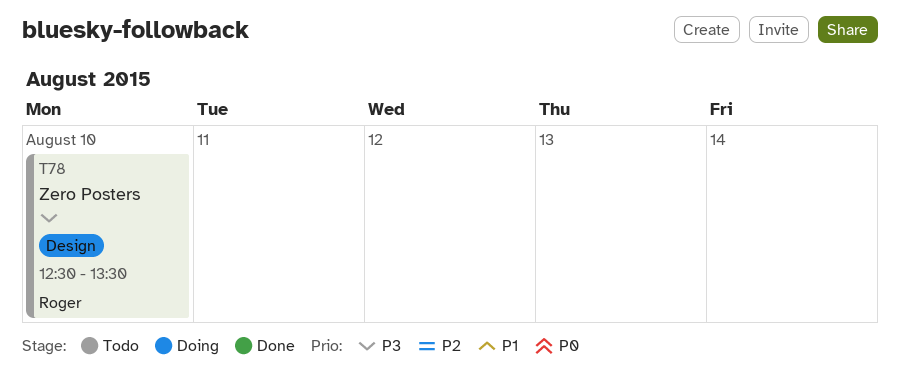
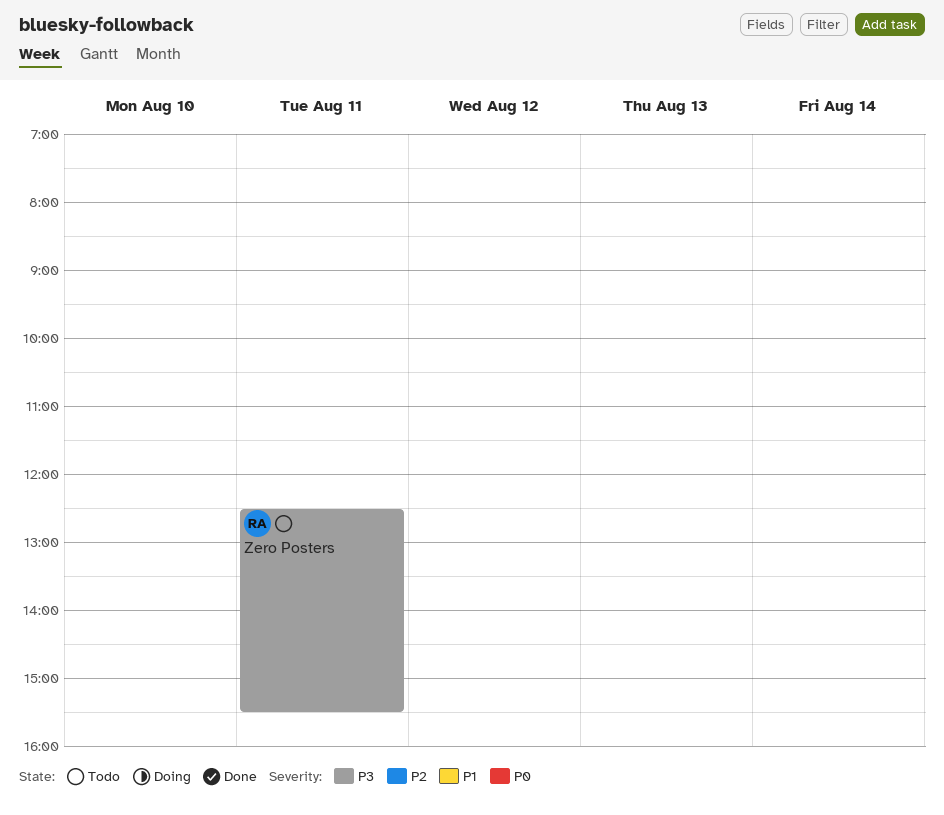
Zero Posters, day: Aug 10 -> Aug 11
Zero Posters, ends: 13:30 -> 15:30

